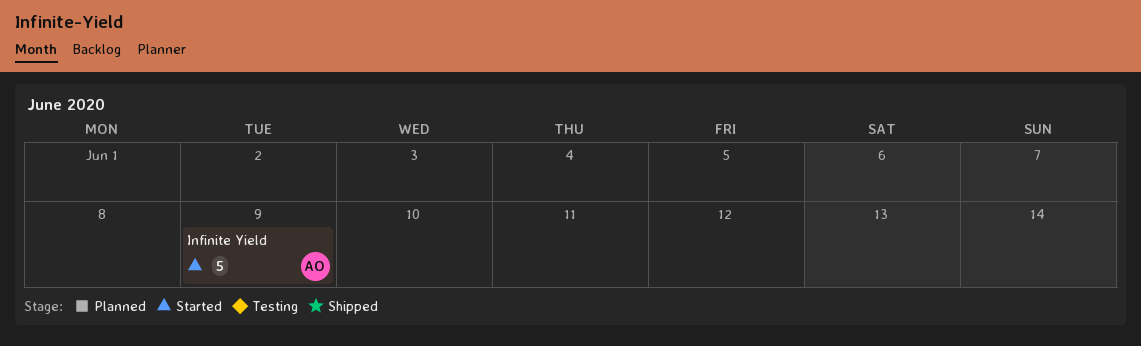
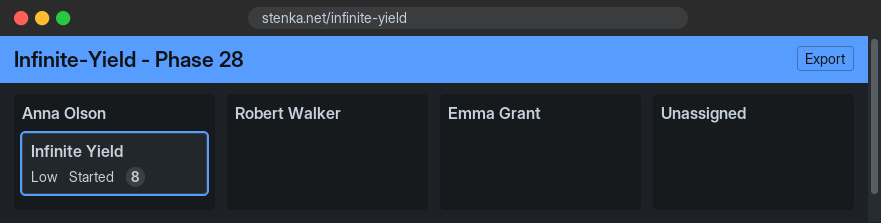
Infinite Yield, estimate: 5 -> 8

